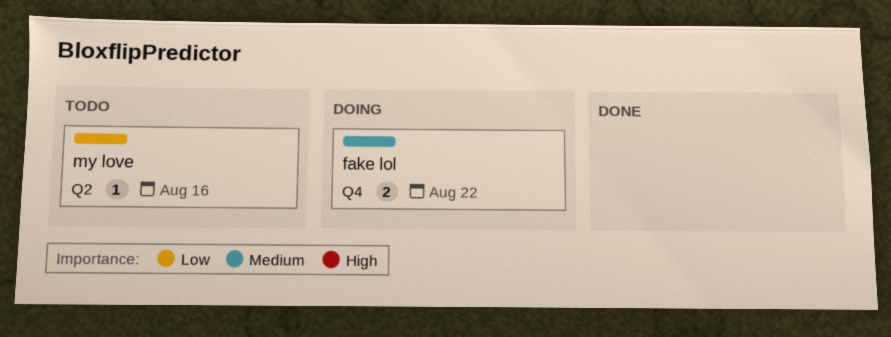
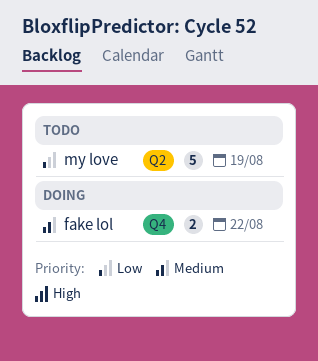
my love, estimate: 1 -> 5
my love, due: Aug 16 -> Aug 19

